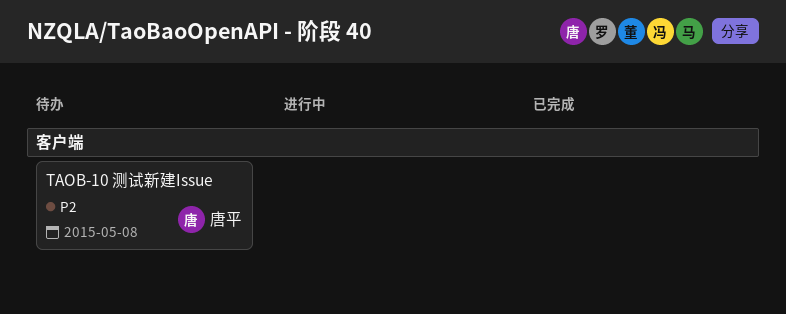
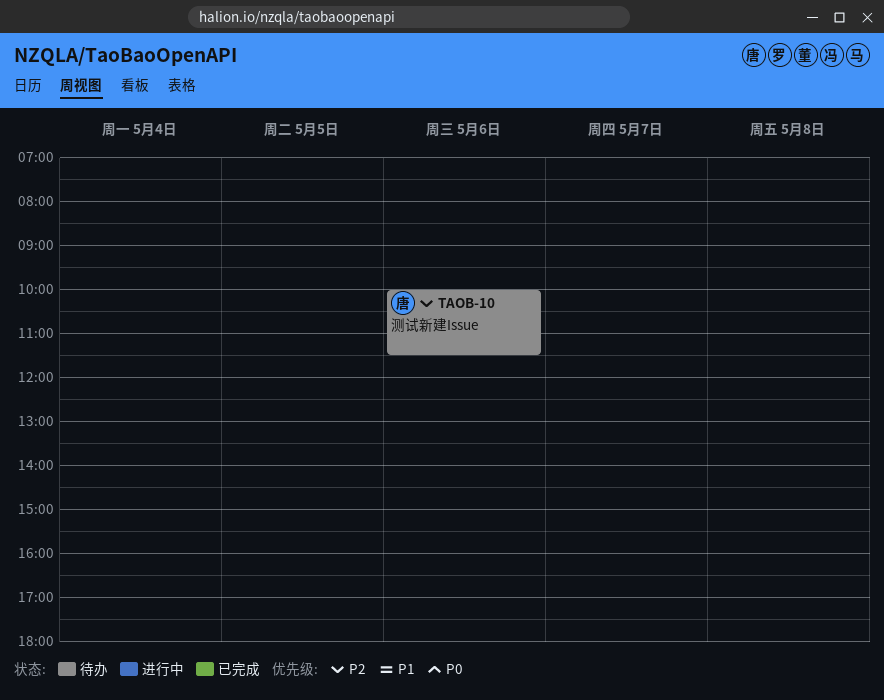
TAOB-10, day: May 8 -> May 6

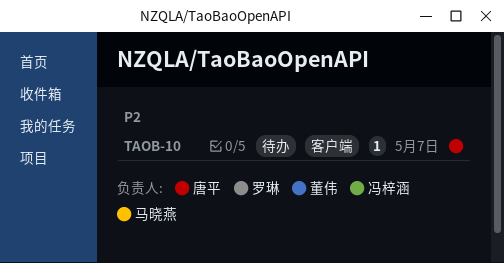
TAOB-10, day: May 6 -> May 7

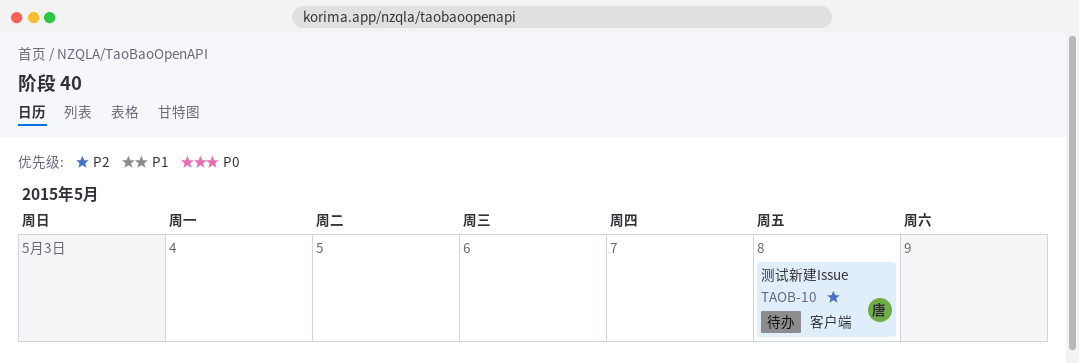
TAOB-10, day: May 7 -> May 8

